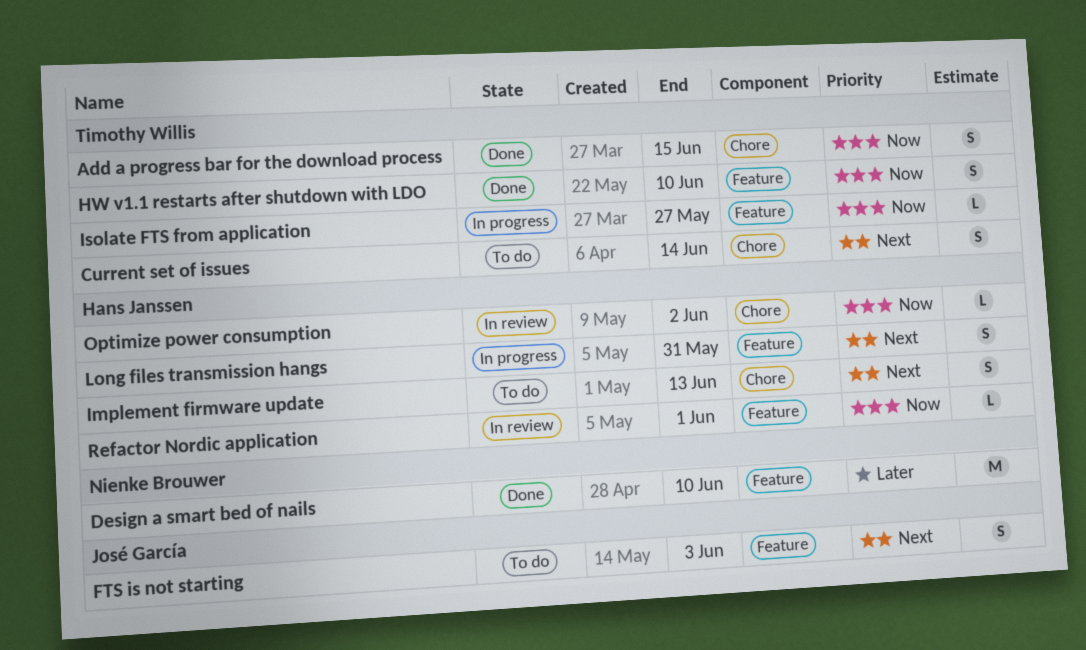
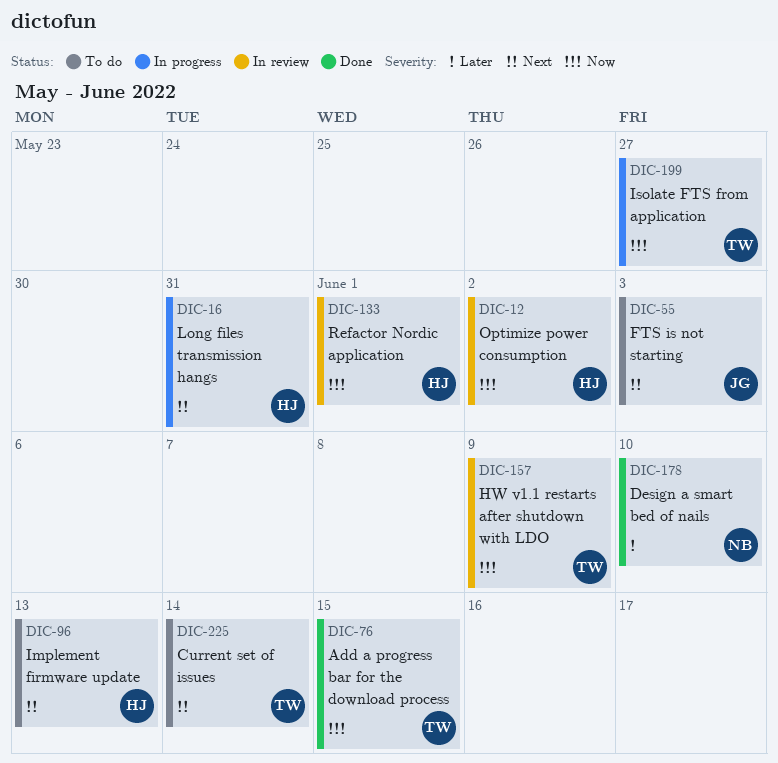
HW v1.1 restarts after shutdown with LDO, status: Done -> In review
HW v1.1 restarts after shutdown with LDO, due: Jun 10 -> Jun 9

